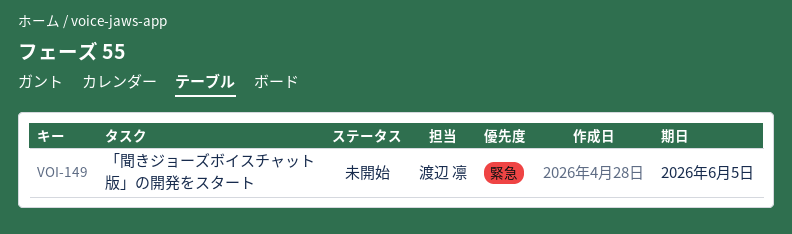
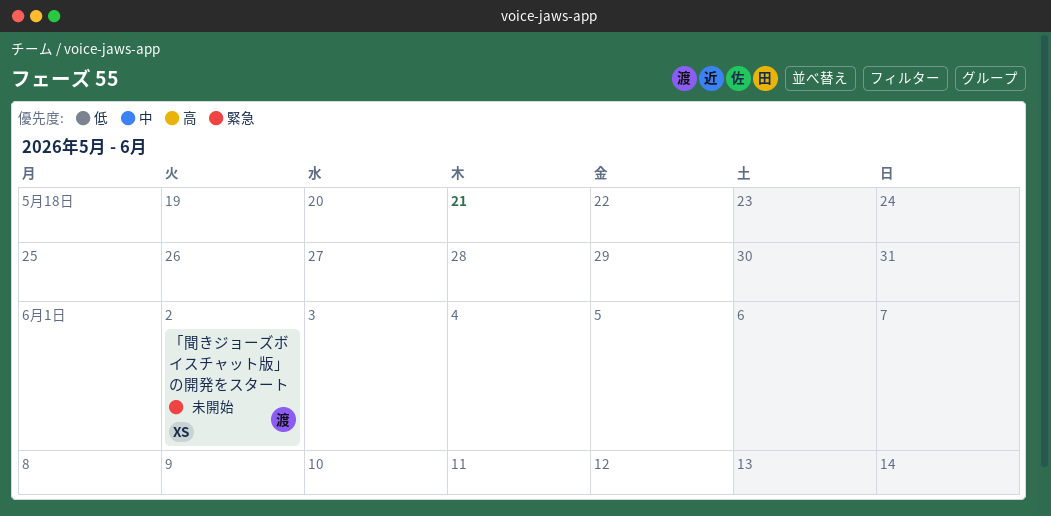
「聞きジョーズボイスチャット版」の開発をスタート, due: Jun 5 -> Jun 2

